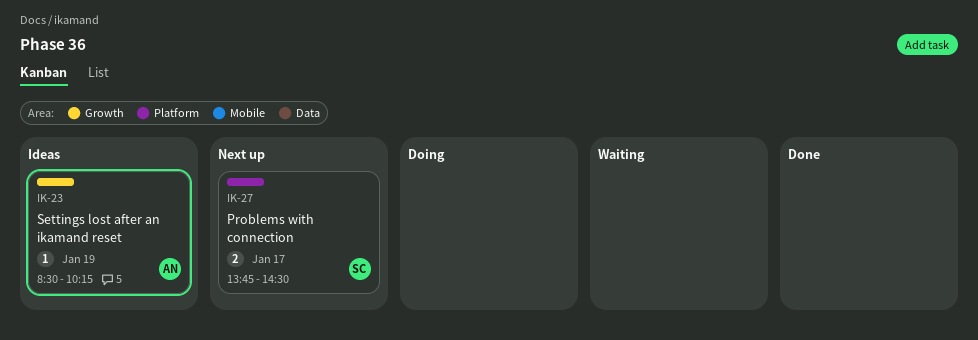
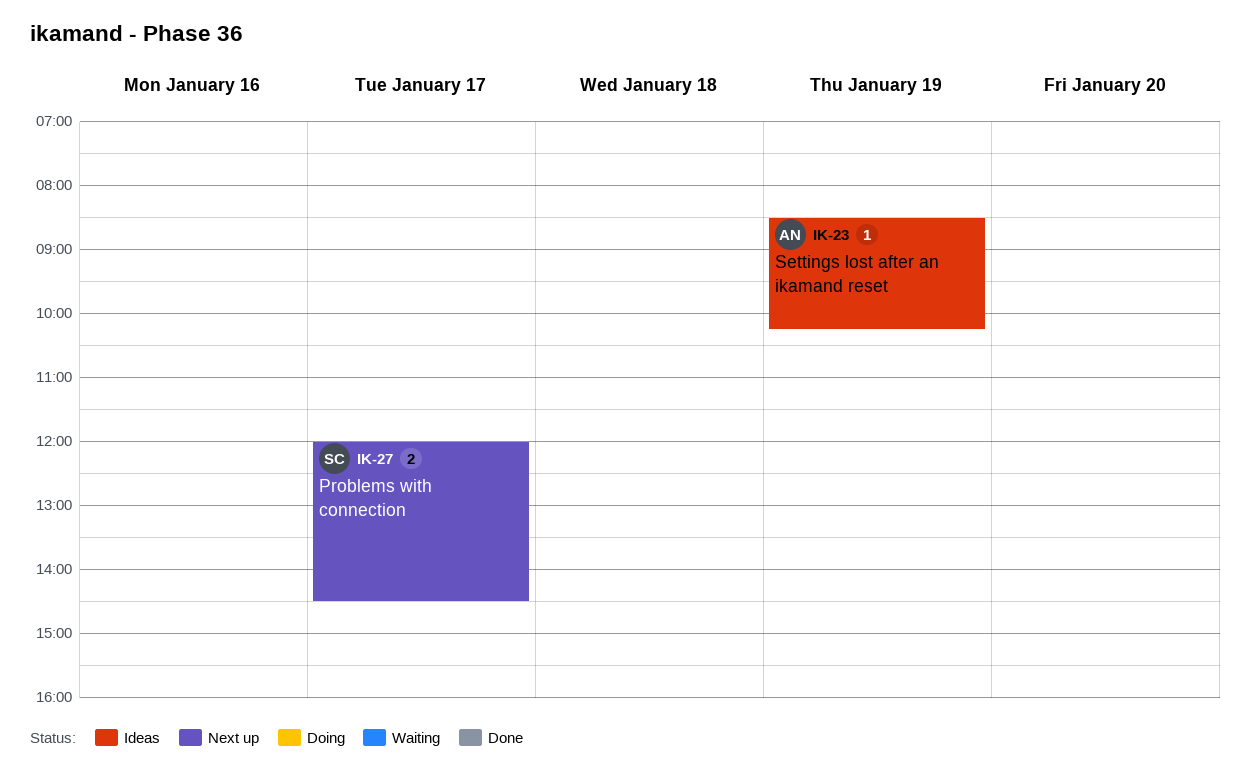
IK-27, begins: 13:45 -> 12:00

